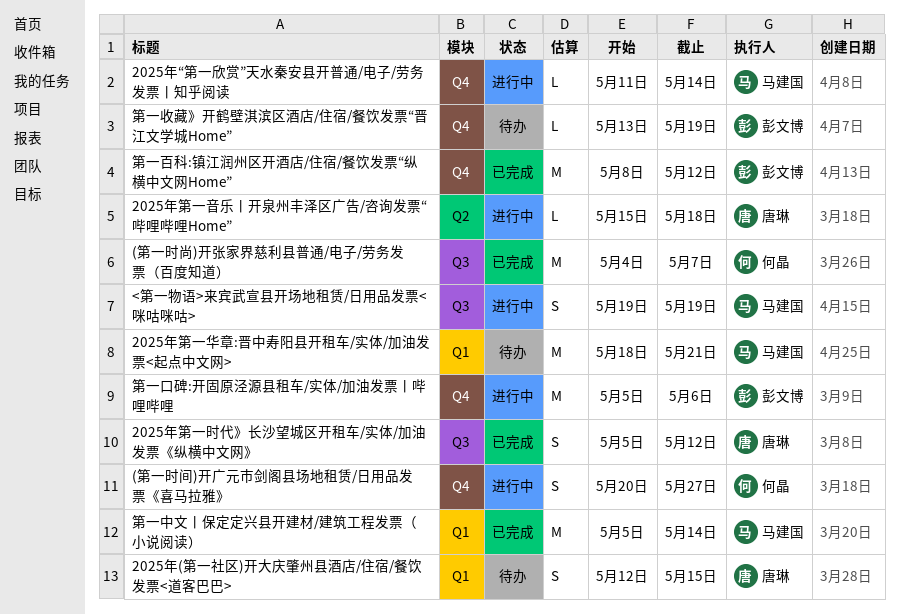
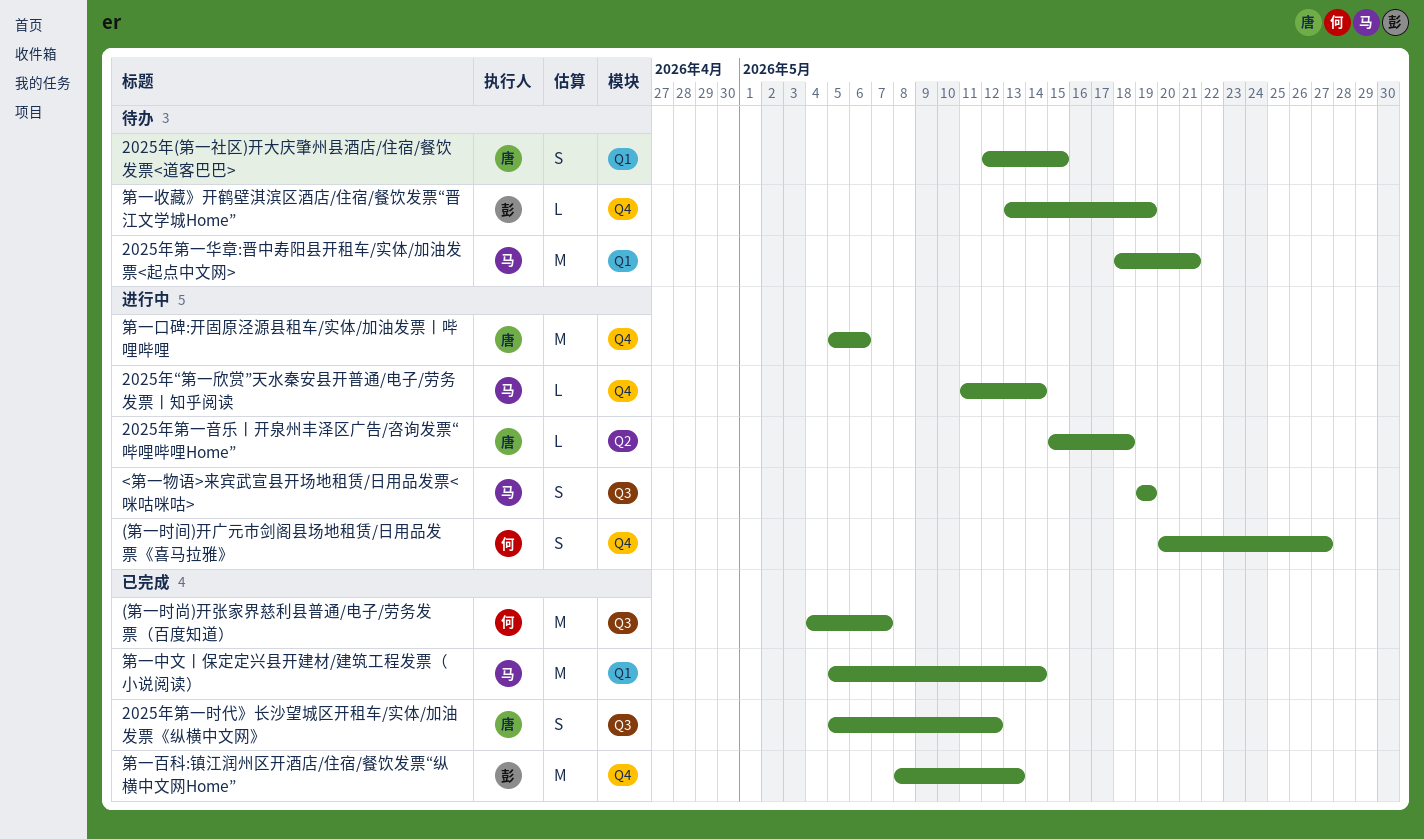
第一口碑:开固原泾源县租车/实体/加油发票丨哔哩哔哩, owner: 彭文博 -> 唐琳
第一百科:镇江润州区开酒店/住宿/餐饮发票“纵横中文网Home”, due: May 12 -> May 13

